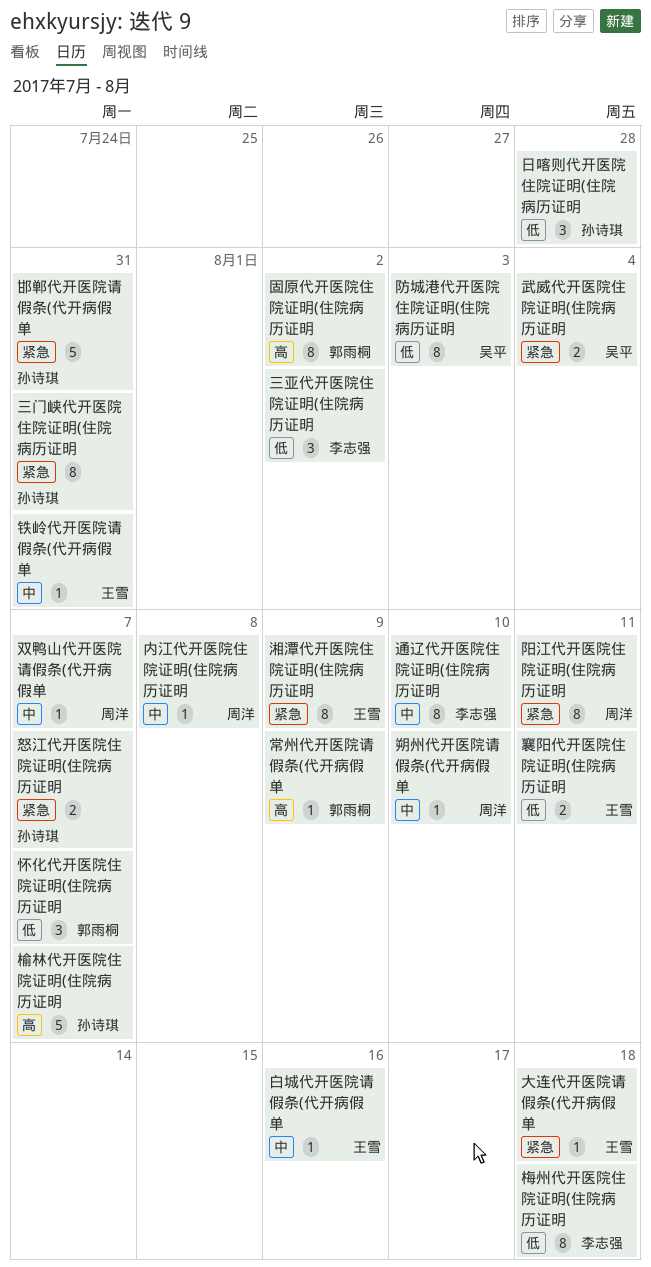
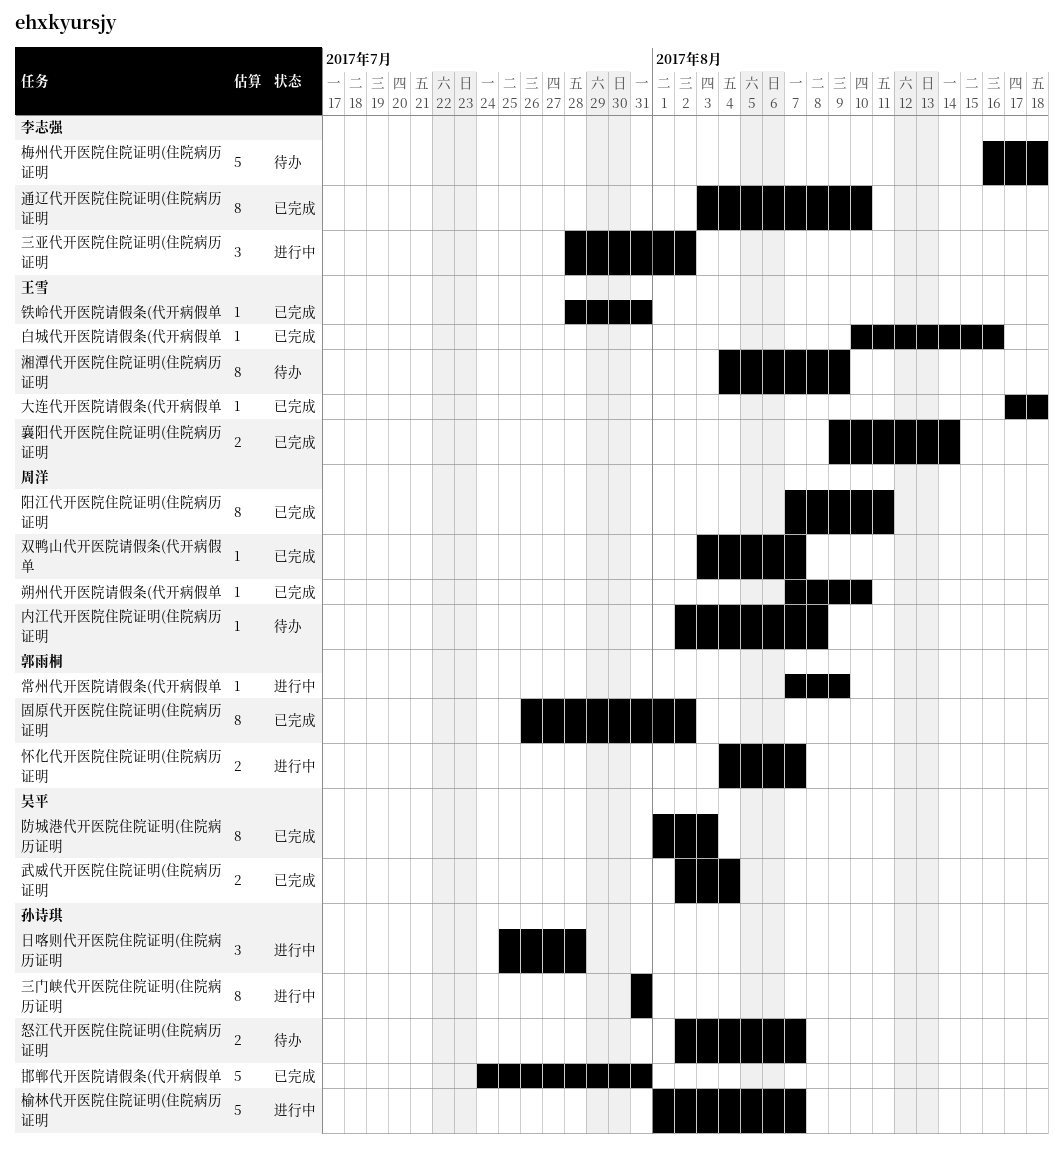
怀化代开医院住院证明(住院病历证明, estimate: 3 -> 2
梅州代开医院住院证明(住院病历证明, estimate: 8 -> 5
襄阳代开医院住院证明(住院病历证明, due: Aug 11 -> Aug 14

